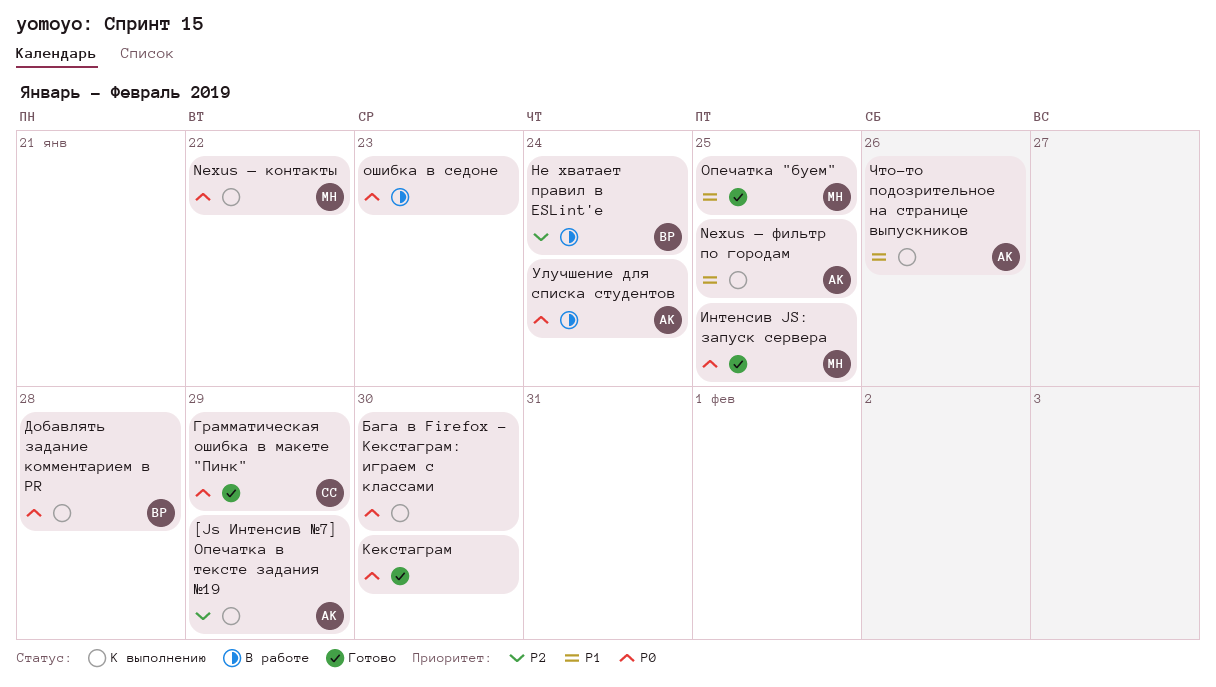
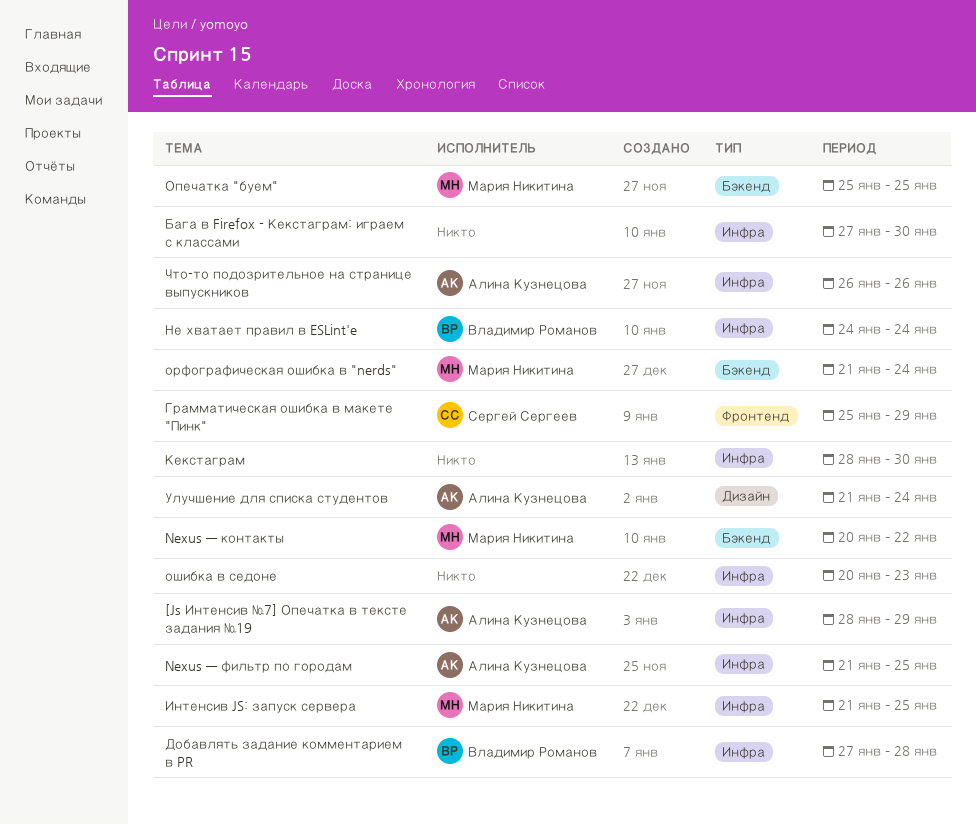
орфографическая ошибка в "nerds": none -> present

